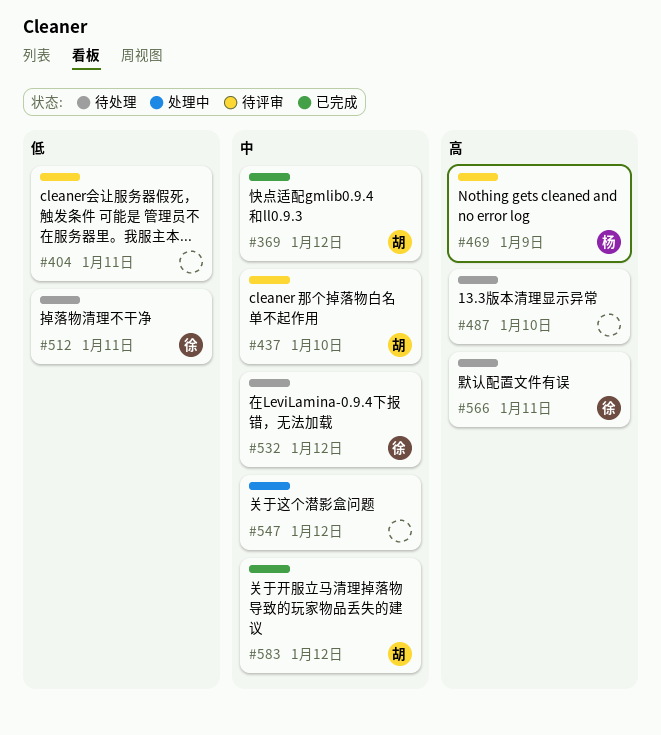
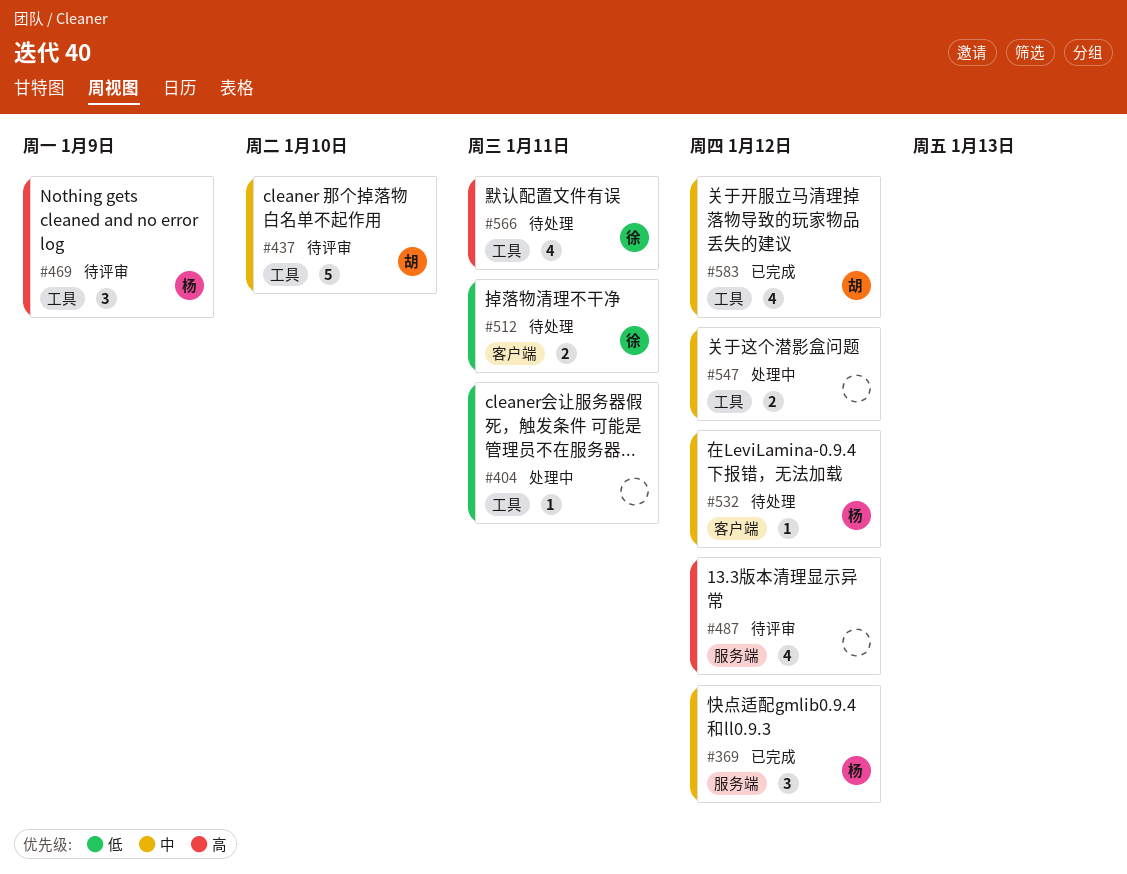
#369, owner: 胡 -> 杨
#404, status: 待评审 -> 处理中
#487, status: 待处理 -> 待评审
#487, due: Jan 10 -> Jan 12
#532, owner: 徐 -> 杨

